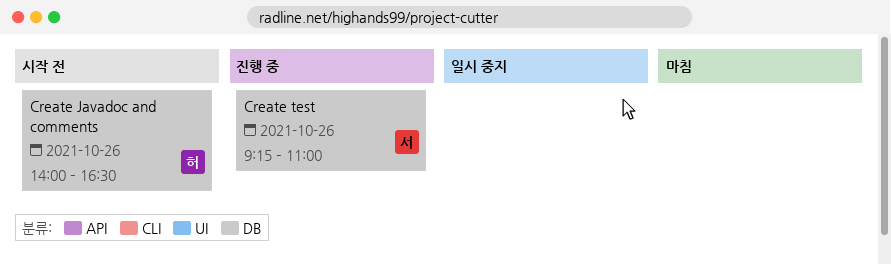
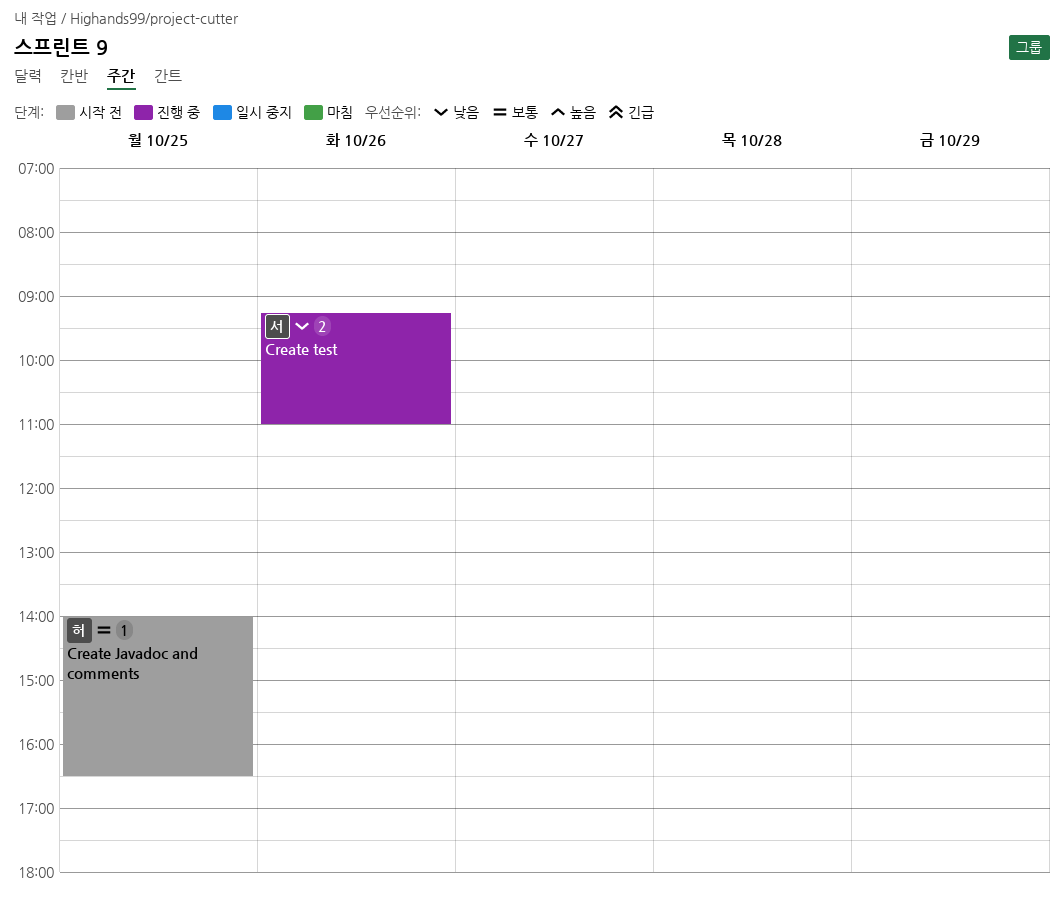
Create Javadoc and comments, day: Oct 26 -> Oct 25

